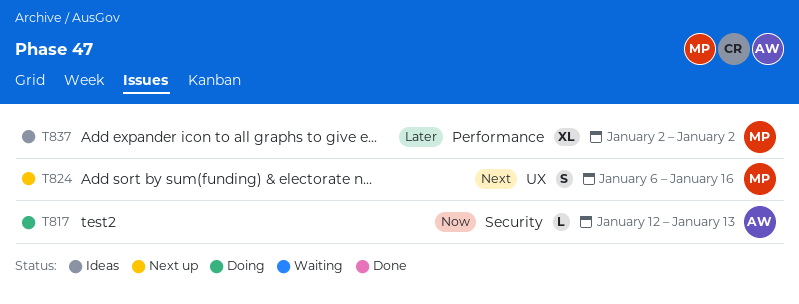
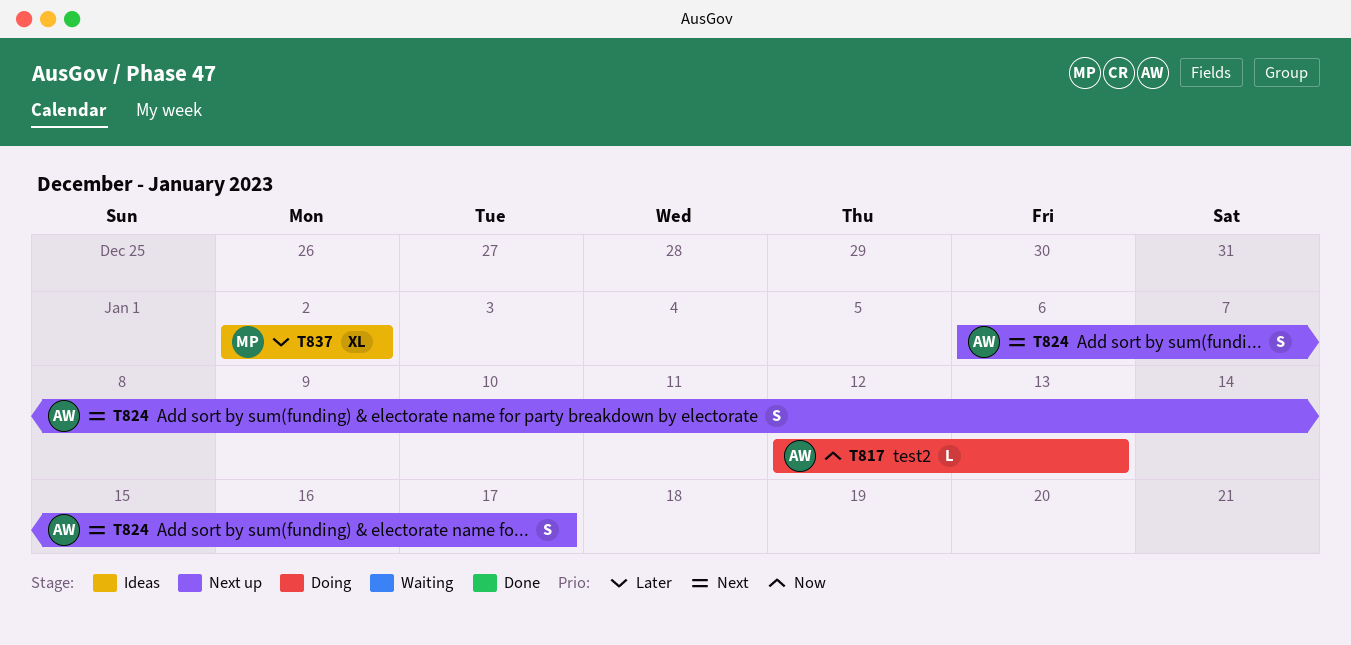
T824, owner: MP -> AW
T824, due: Jan 16 -> Jan 17

